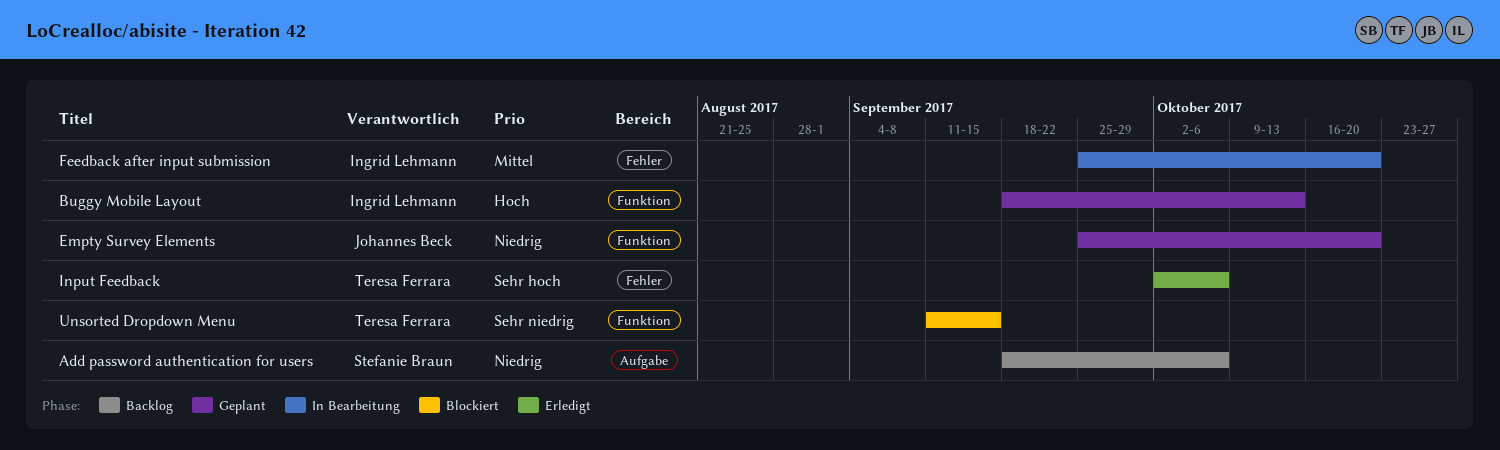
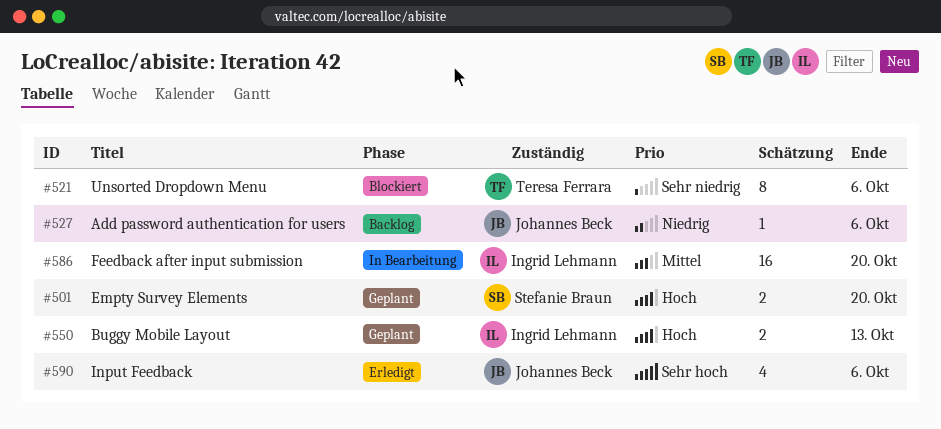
Add password authentication for users, owner: Stefanie Braun -> Johannes Beck
Empty Survey Elements, owner: Johannes Beck -> Stefanie Braun
Empty Survey Elements, priority: Niedrig -> Hoch
Input Feedback, owner: Teresa Ferrara -> Johannes Beck
Unsorted Dropdown Menu, due: Sep 15 -> Oct 6

